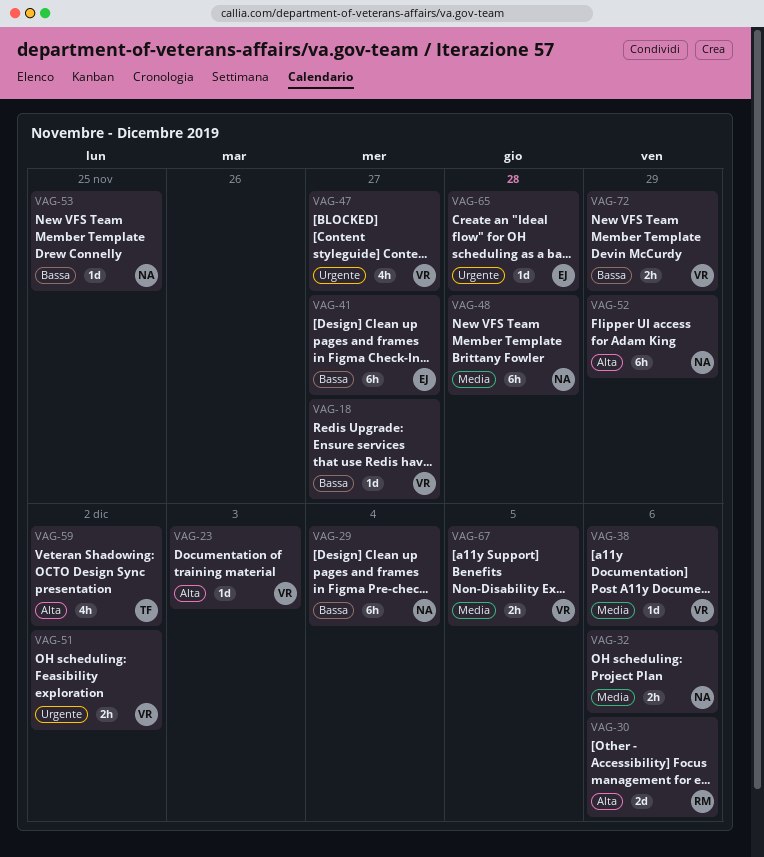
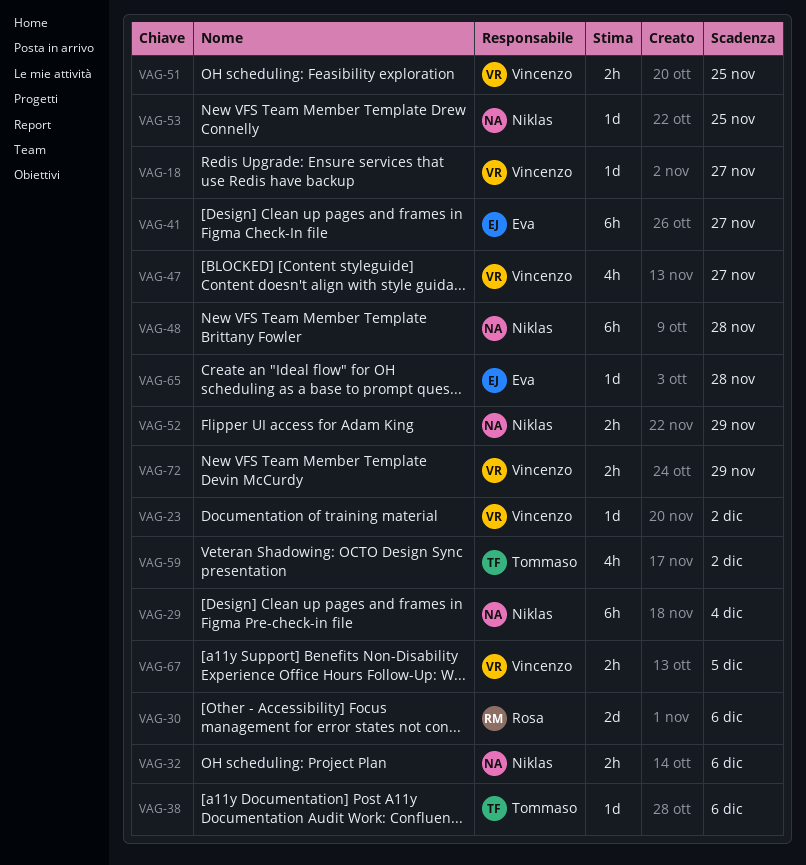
VAG-23, due: Dec 3 -> Dec 2
VAG-38, owner: Vincenzo -> Tommaso
VAG-51, due: Dec 2 -> Nov 25
VAG-52, estimate: 6h -> 2h

